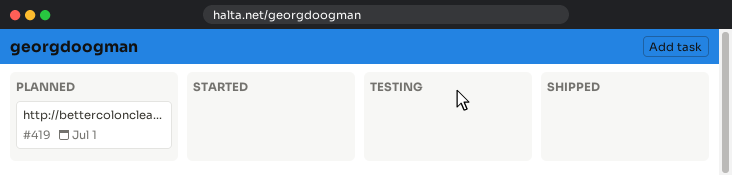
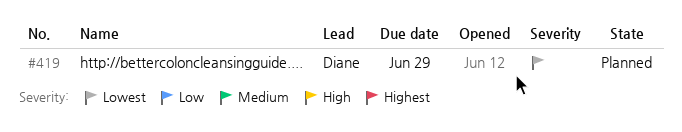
#419, due: Jul 1 -> Jun 29

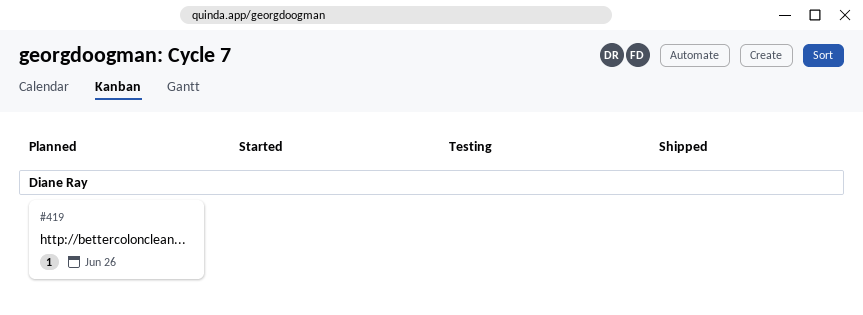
#419, due: Jun 29 -> Jun 26

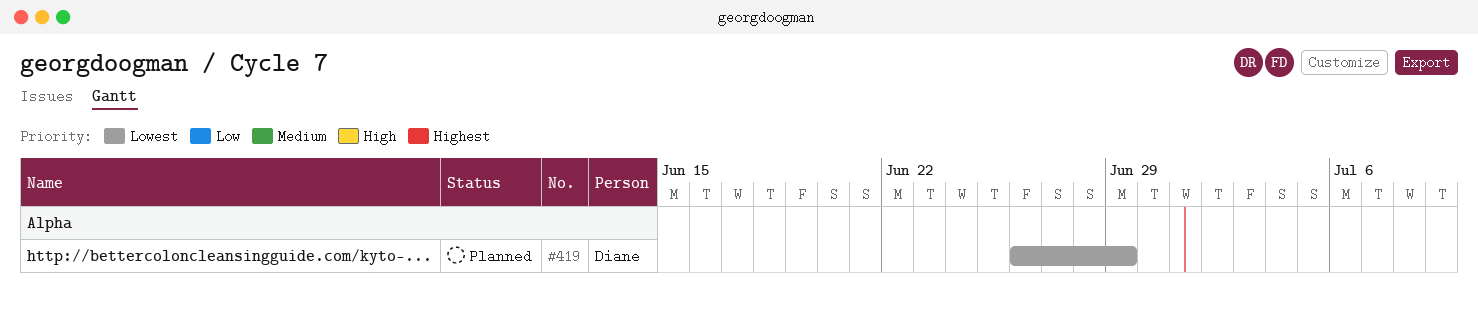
#419, due: Jun 26 -> Jun 29

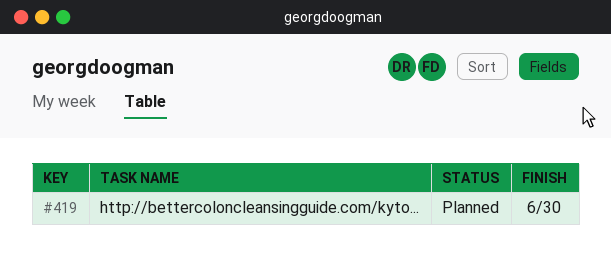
#419, due: Jun 29 -> Jun 30

